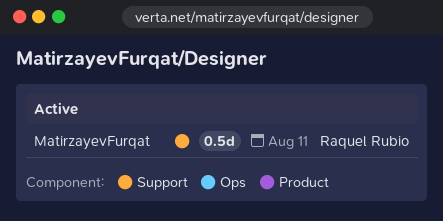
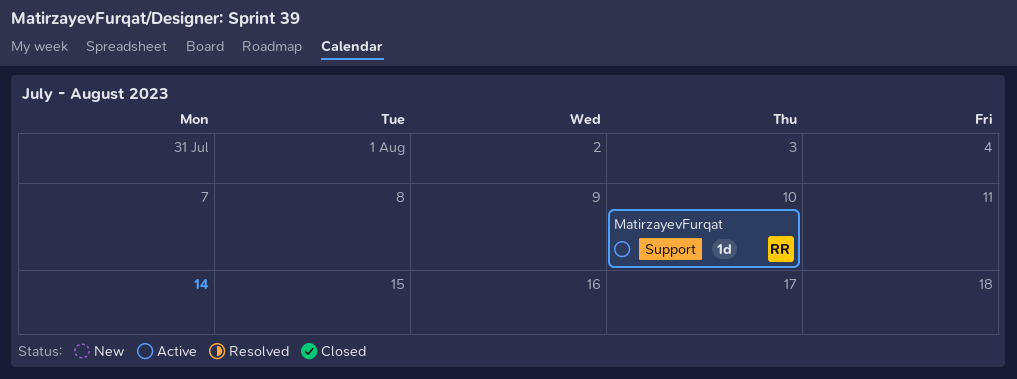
MatirzayevFurqat, estimate: 0.5d -> 1d
MatirzayevFurqat, due: Aug 11 -> Aug 10

